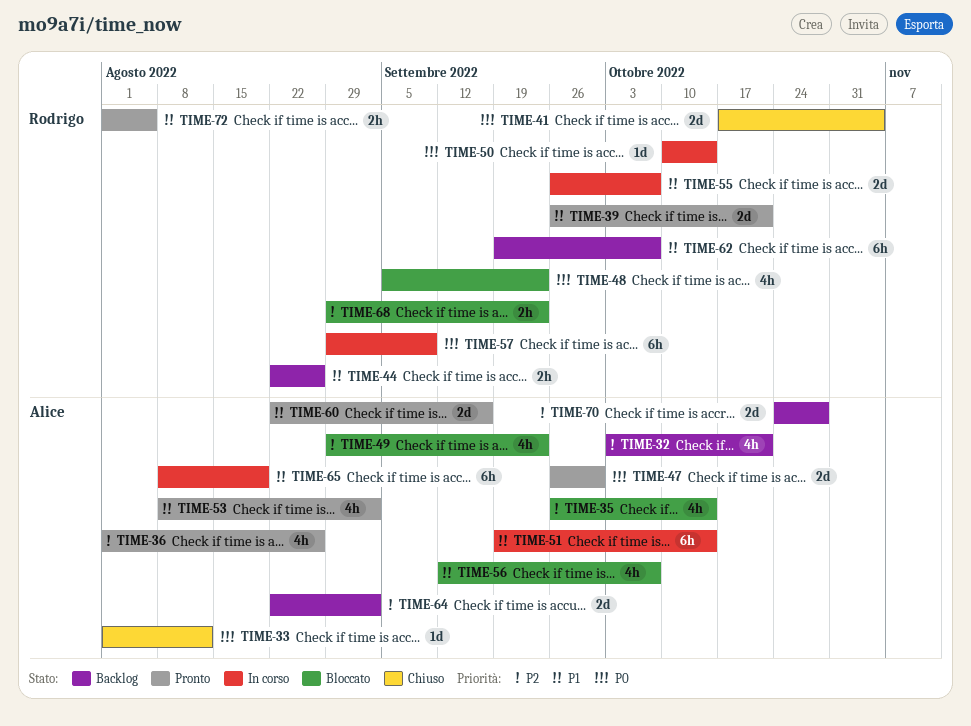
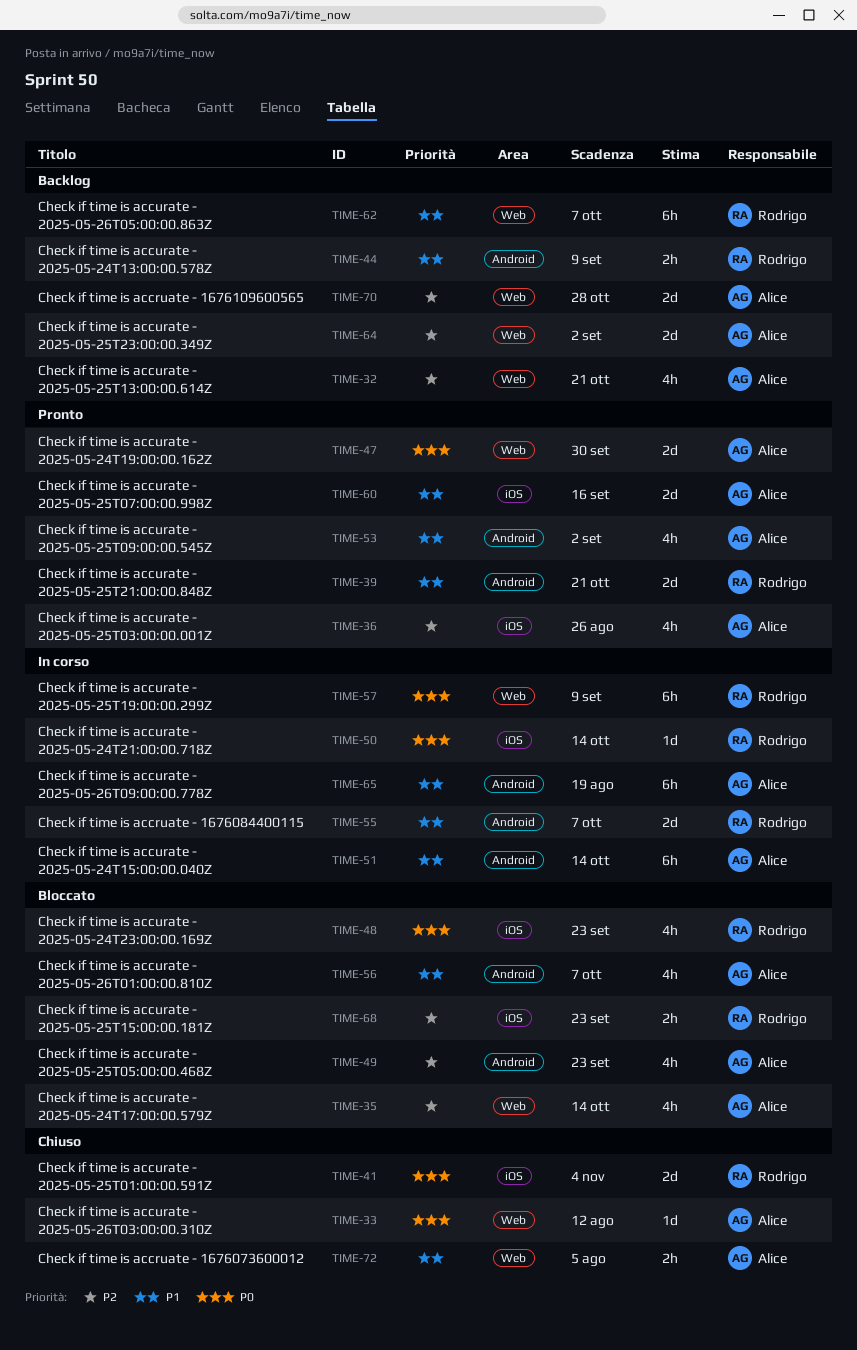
TIME-44, due: Aug 26 -> Sep 9
TIME-72, status: Pronto -> Chiuso
TIME-72, owner: Rodrigo -> Alice

